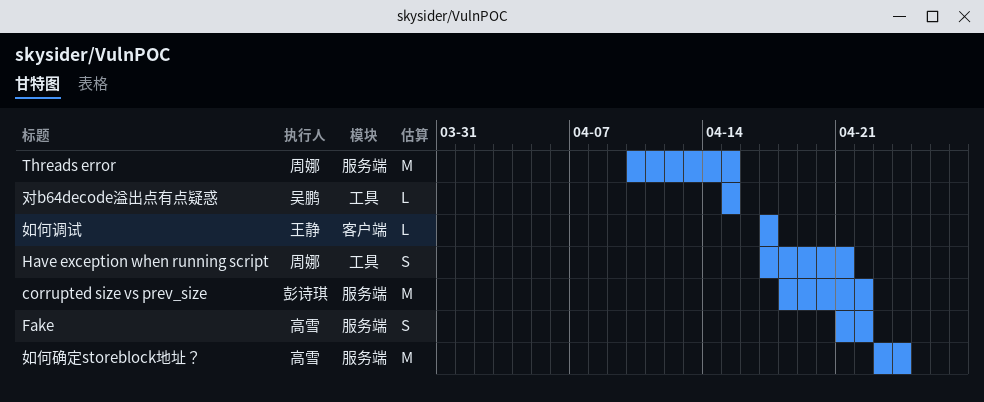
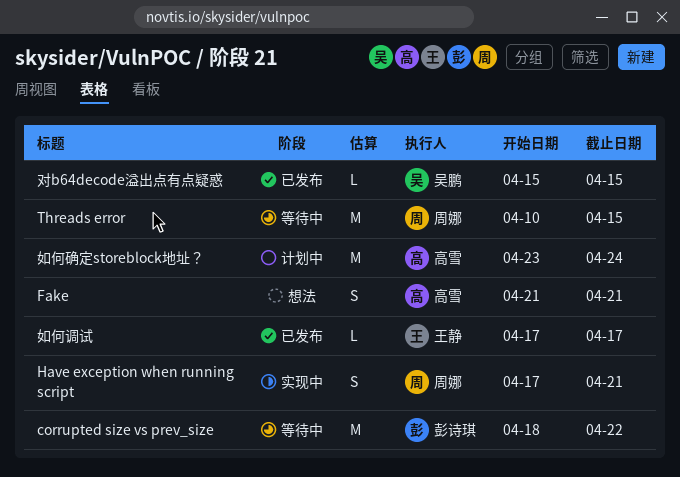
Fake, due: Apr 22 -> Apr 21

